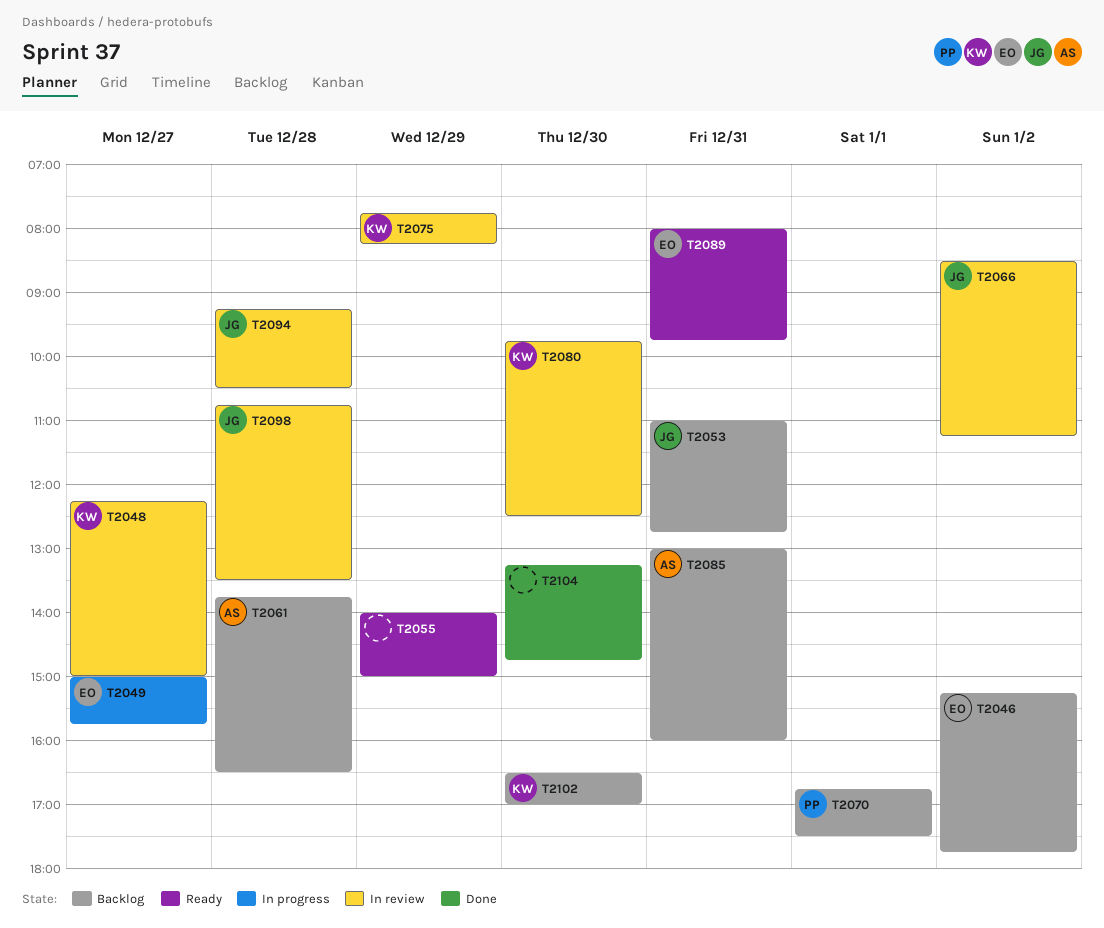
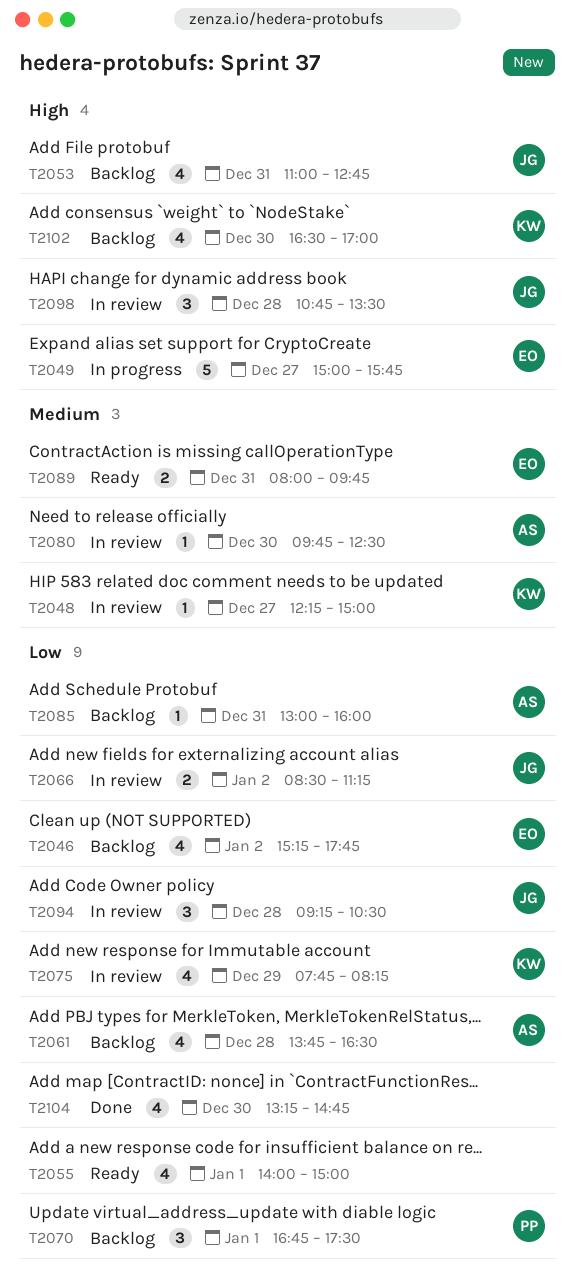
T2055, day: Dec 29 -> Jan 1
T2080, owner: KW -> AS

